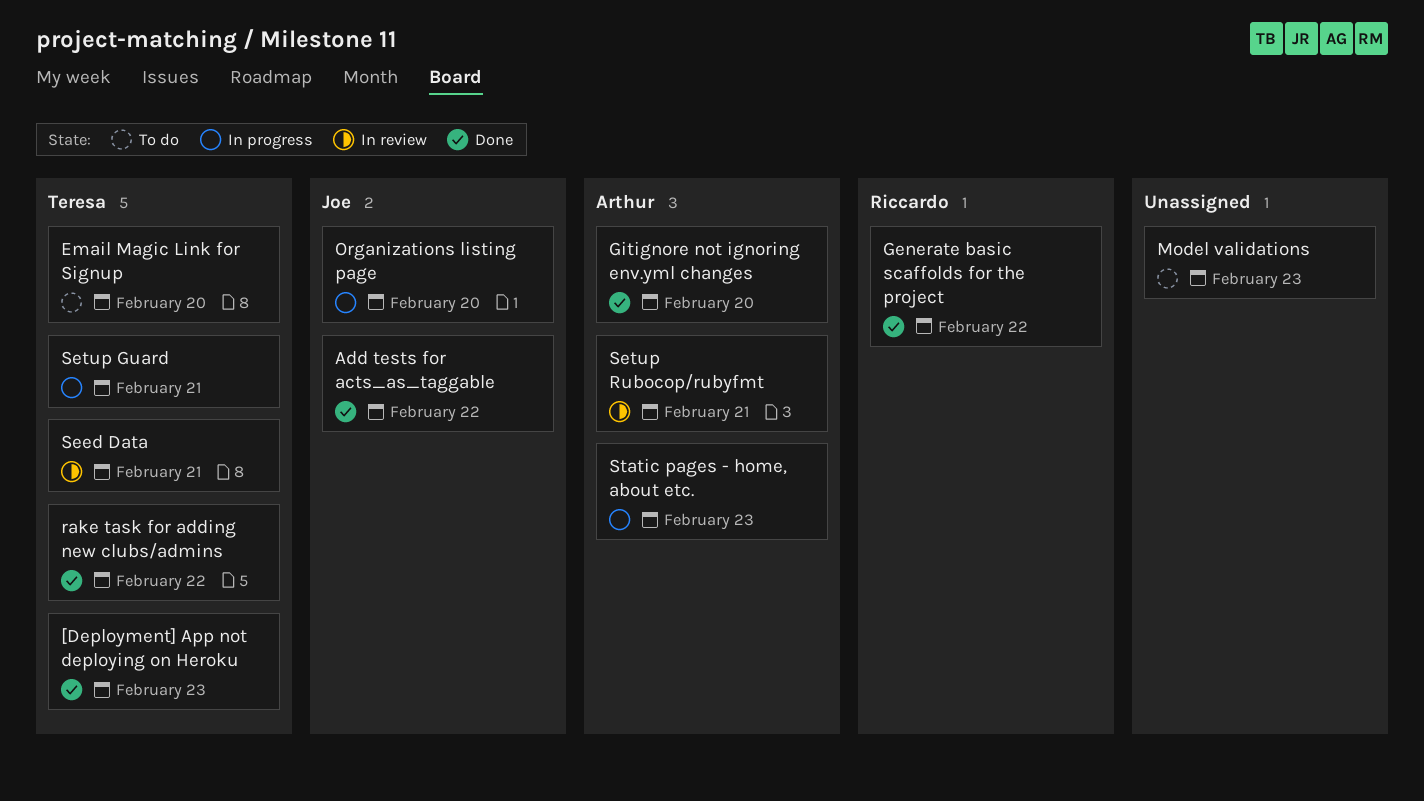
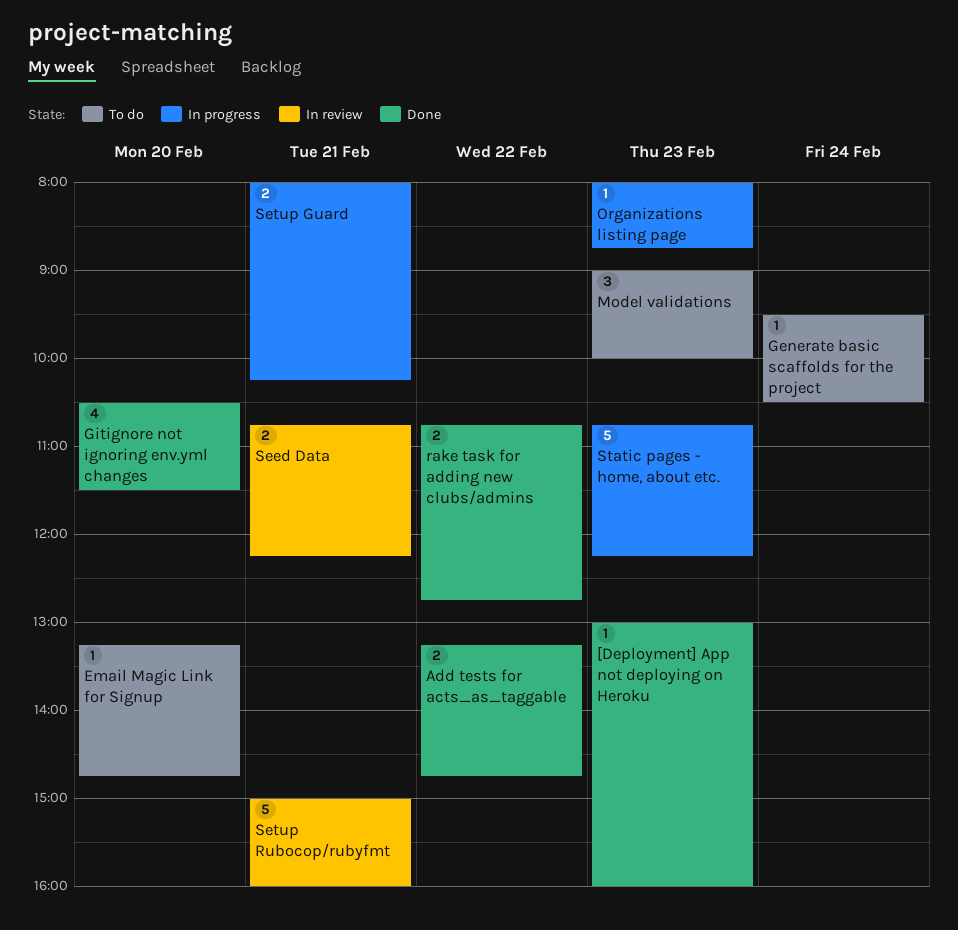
Generate basic scaffolds for the project, status: Done -> To do
Generate basic scaffolds for the project, day: Feb 22 -> Feb 24
Organizations listing page, day: Feb 20 -> Feb 23

